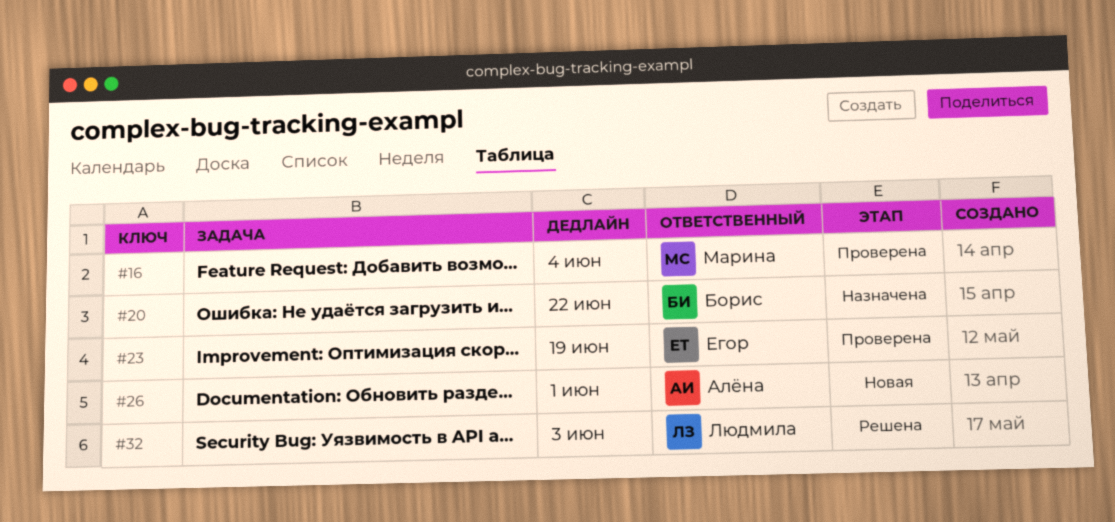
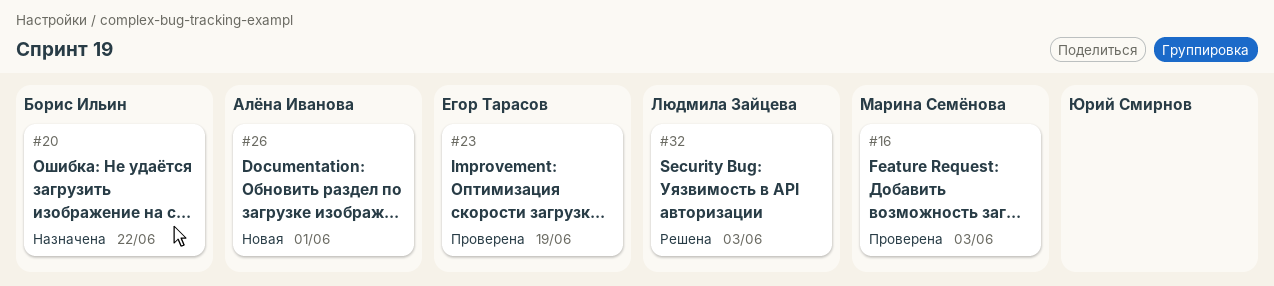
#16, due: Jun 4 -> Jun 3

